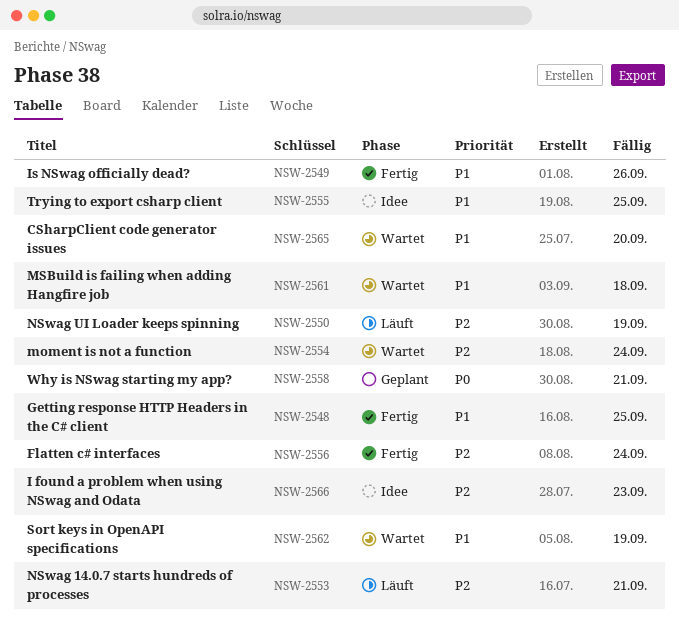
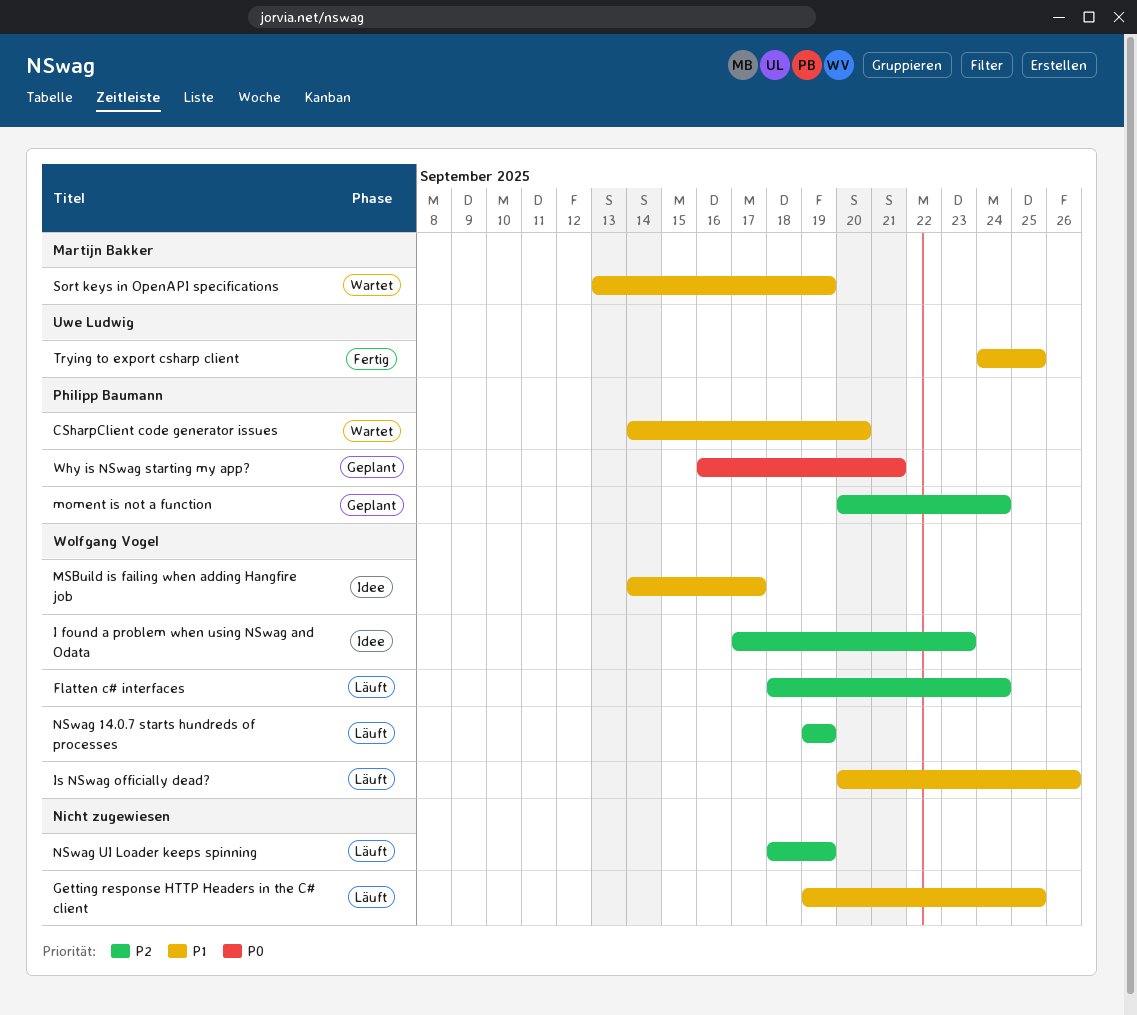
Flatten c# interfaces, status: Fertig -> Läuft
Getting response HTTP Headers in the C# client, status: Fertig -> Läuft
Is NSwag officially dead?, status: Fertig -> Läuft
moment is not a function, status: Wartet -> Geplant
MSBuild is failing when adding Hangfire job, status: Wartet -> Idee
MSBuild is failing when adding Hangfire job, due: Sep 18 -> Sep 17
NSwag 14.0.7 starts hundreds of processes, due: Sep 21 -> Sep 19
Trying to export csharp client, status: Idee -> Fertig

